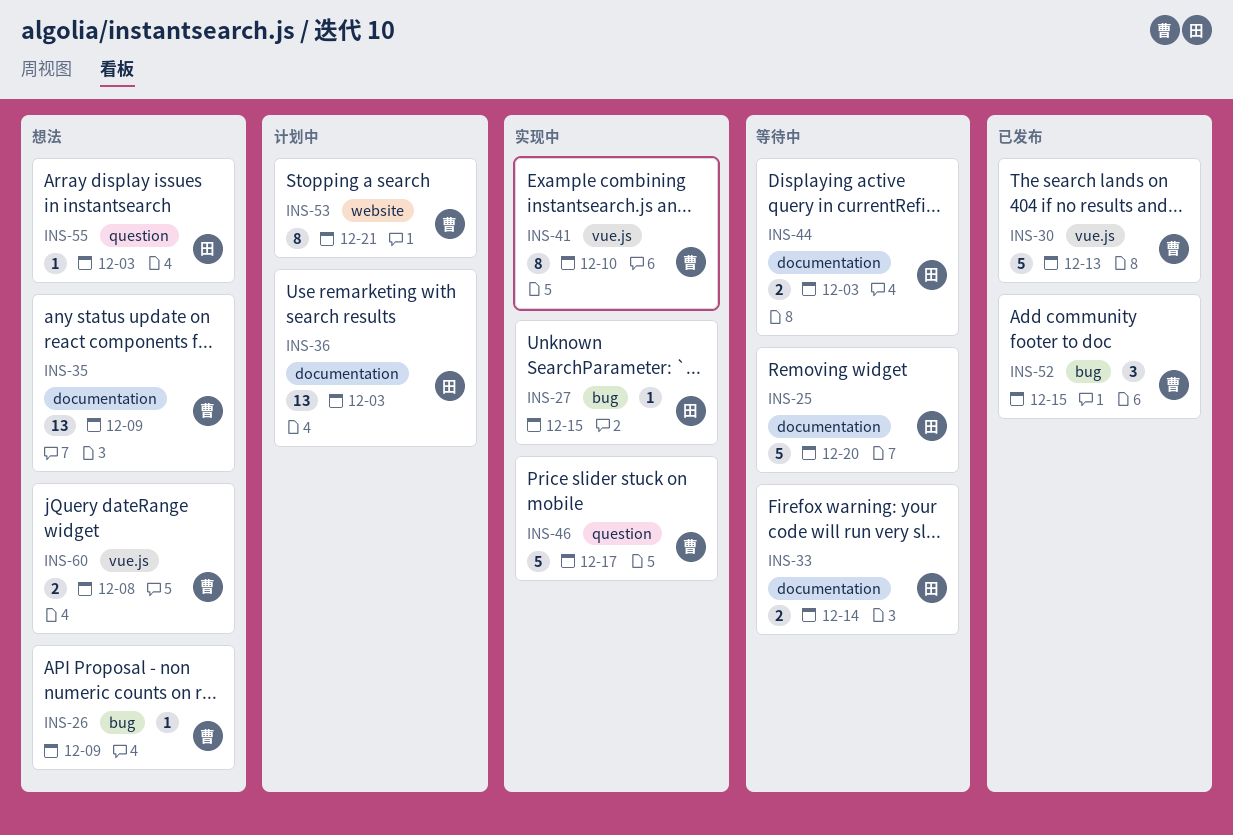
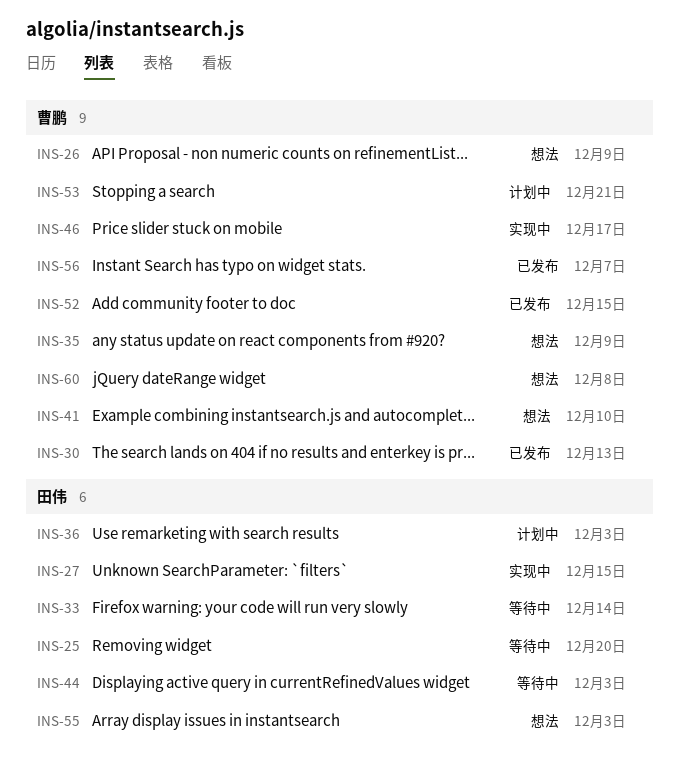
INS-41, status: 实现中 -> 想法
INS-56: none -> present

